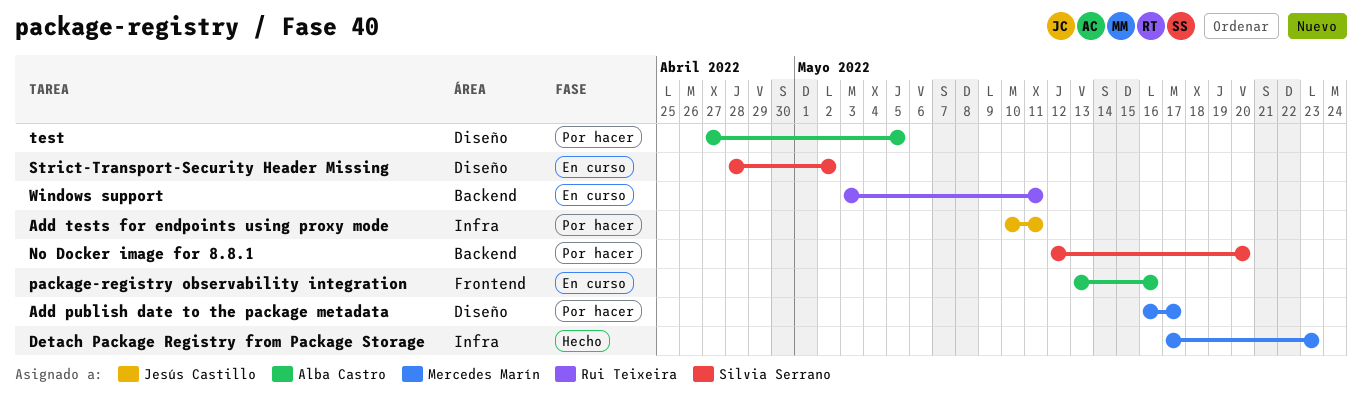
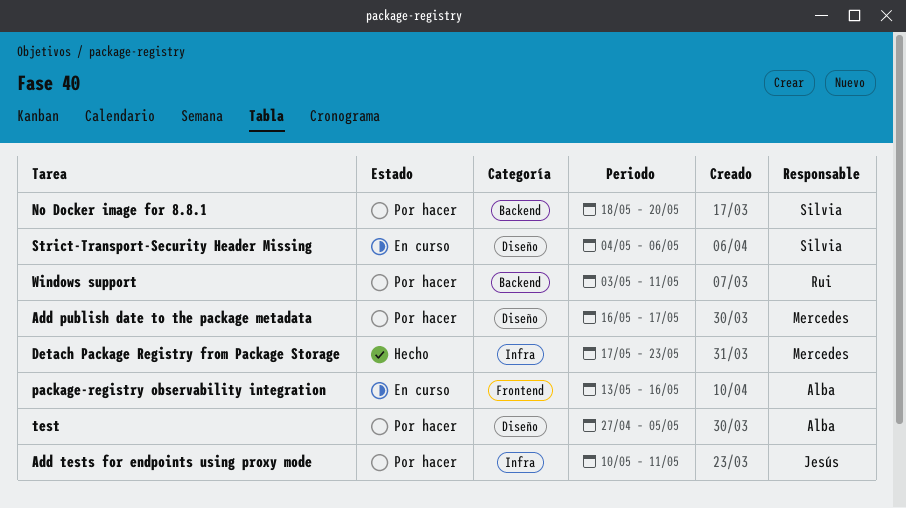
No Docker image for 8.8.1, start: May 12 -> May 18
Strict-Transport-Security Header Missing, start: Apr 28 -> May 4
Strict-Transport-Security Header Missing, due: May 2 -> May 6
Windows support, status: En curso -> Por hacer

